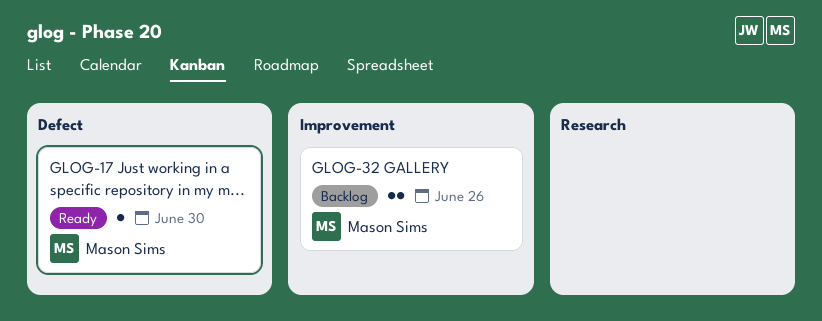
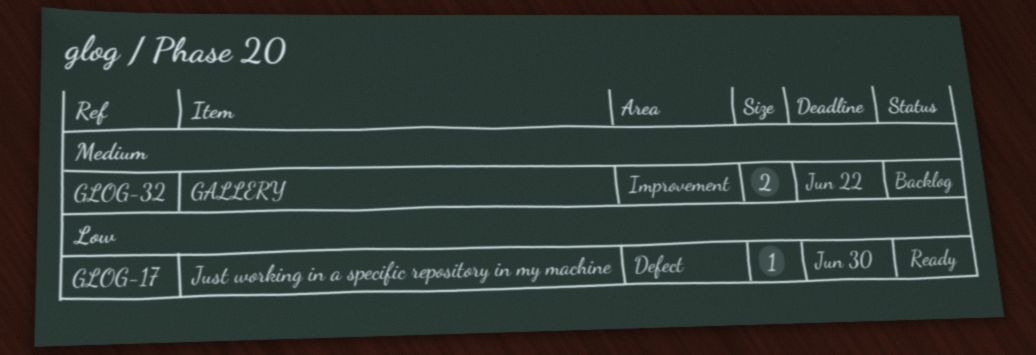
GLOG-32, due: Jun 26 -> Jun 22

